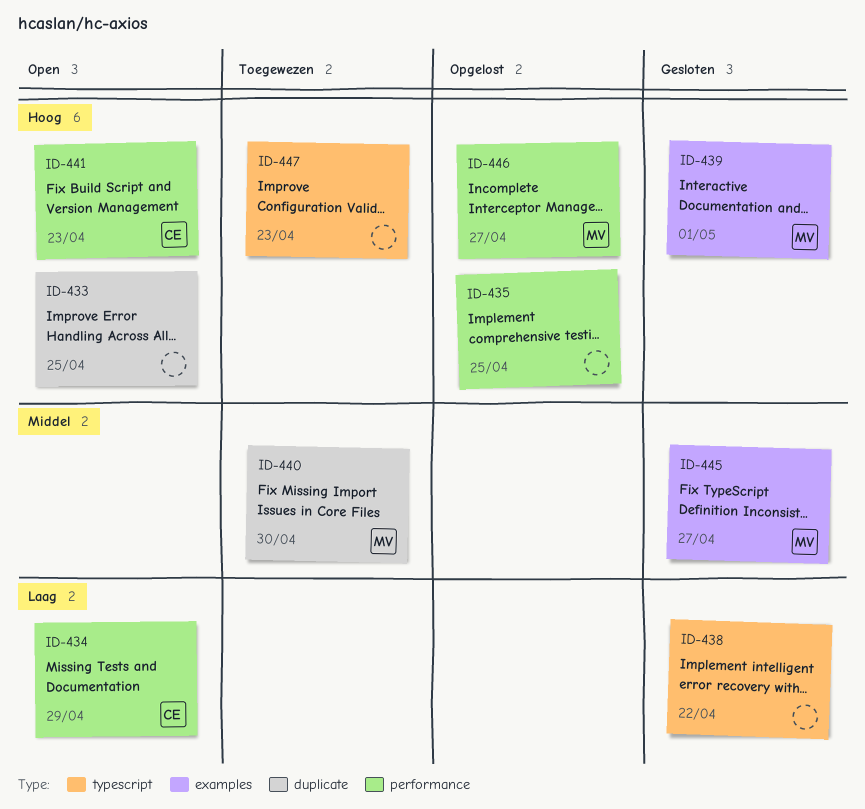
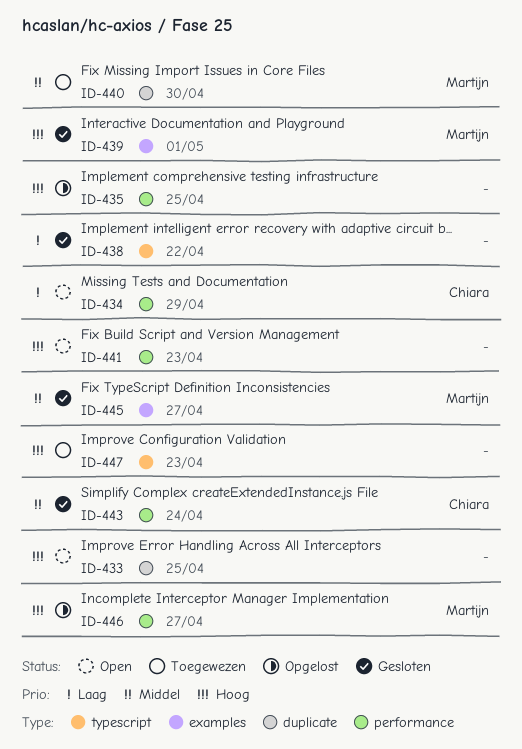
ID-441, owner: Chiara -> none
ID-443: none -> present

